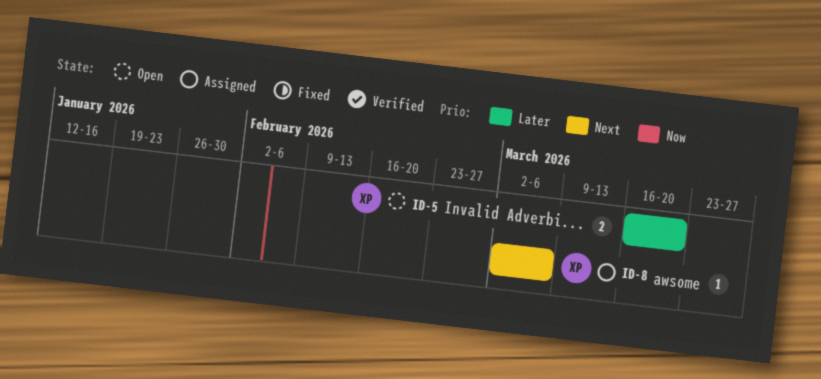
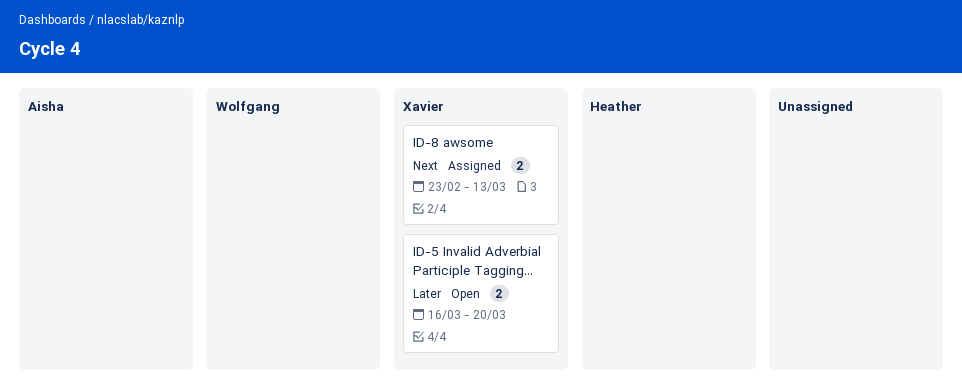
ID-8, estimate: 1 -> 2
ID-8, start: Mar 2 -> Feb 23
ID-8, due: Mar 6 -> Mar 13

